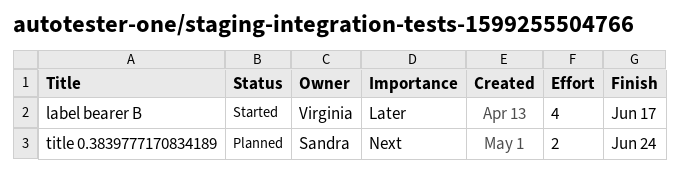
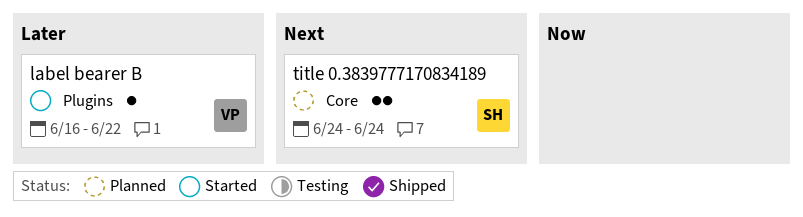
label bearer B, estimate: 4 -> 1
label bearer B, due: Jun 17 -> Jun 22

